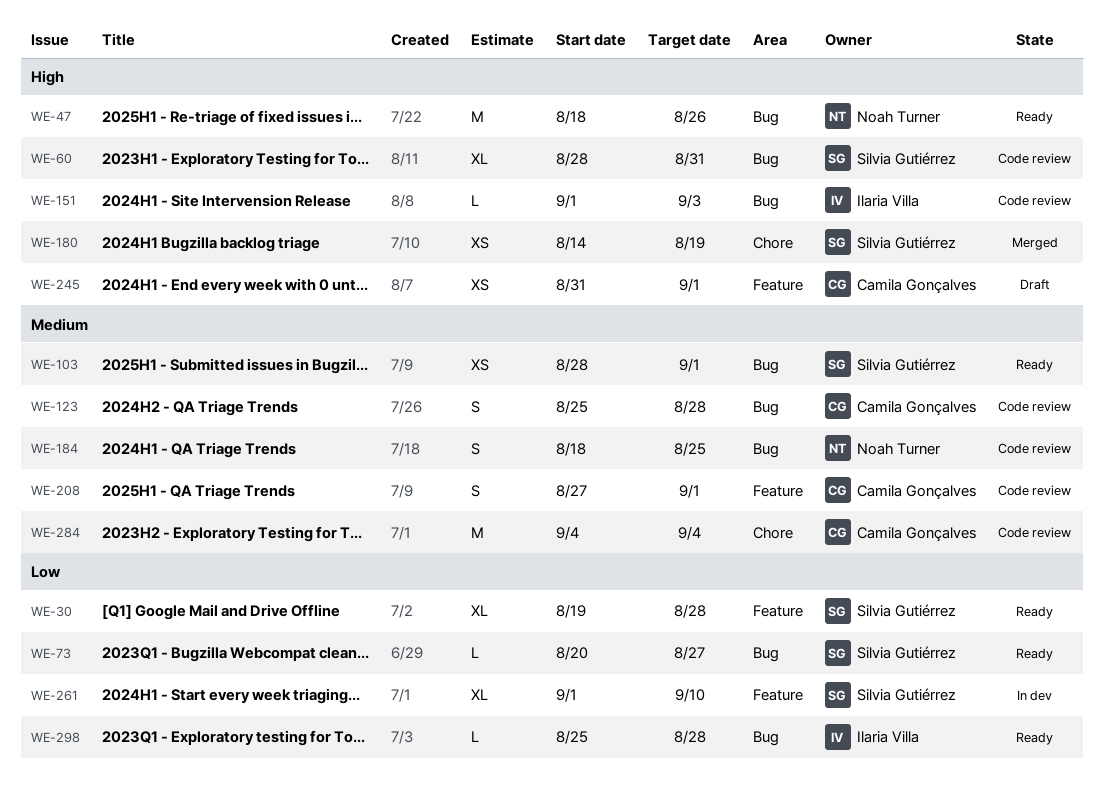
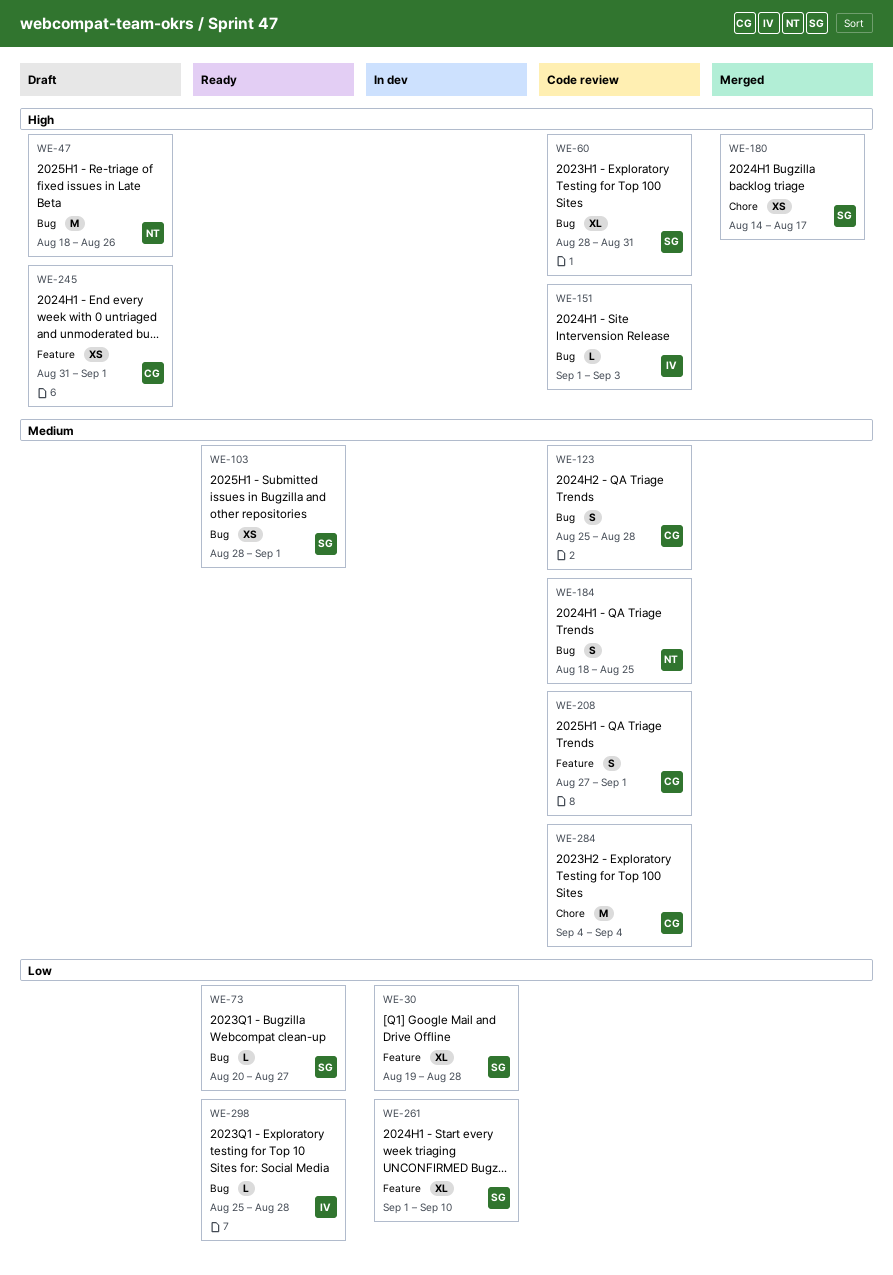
WE-30, status: Ready -> In dev
WE-47, status: Ready -> Draft
WE-180, due: Aug 19 -> Aug 17

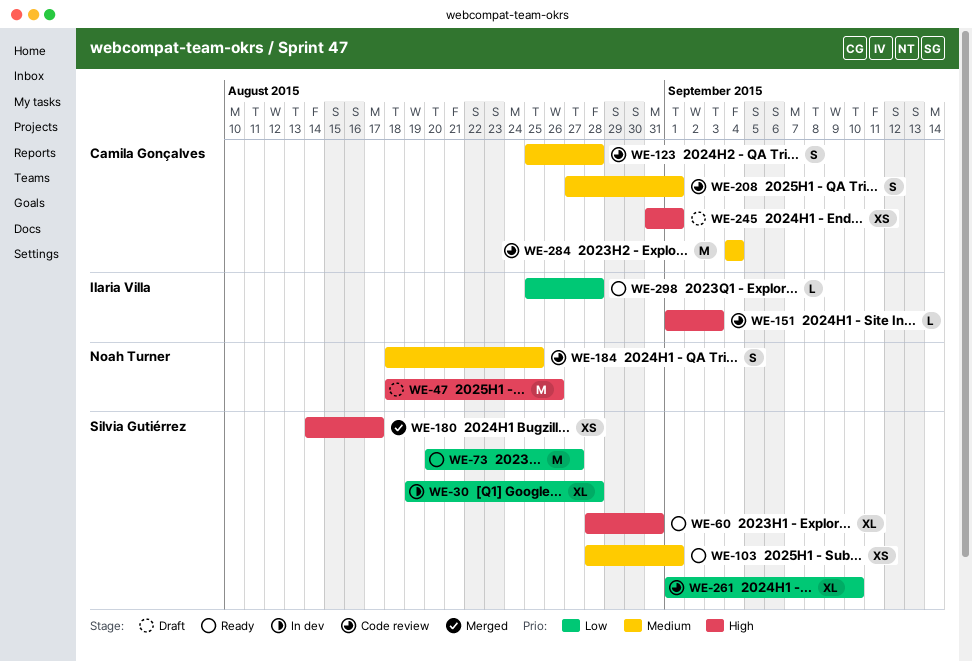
WE-60, status: Code review -> Ready
WE-73, estimate: L -> M
WE-261, status: In dev -> Code review

